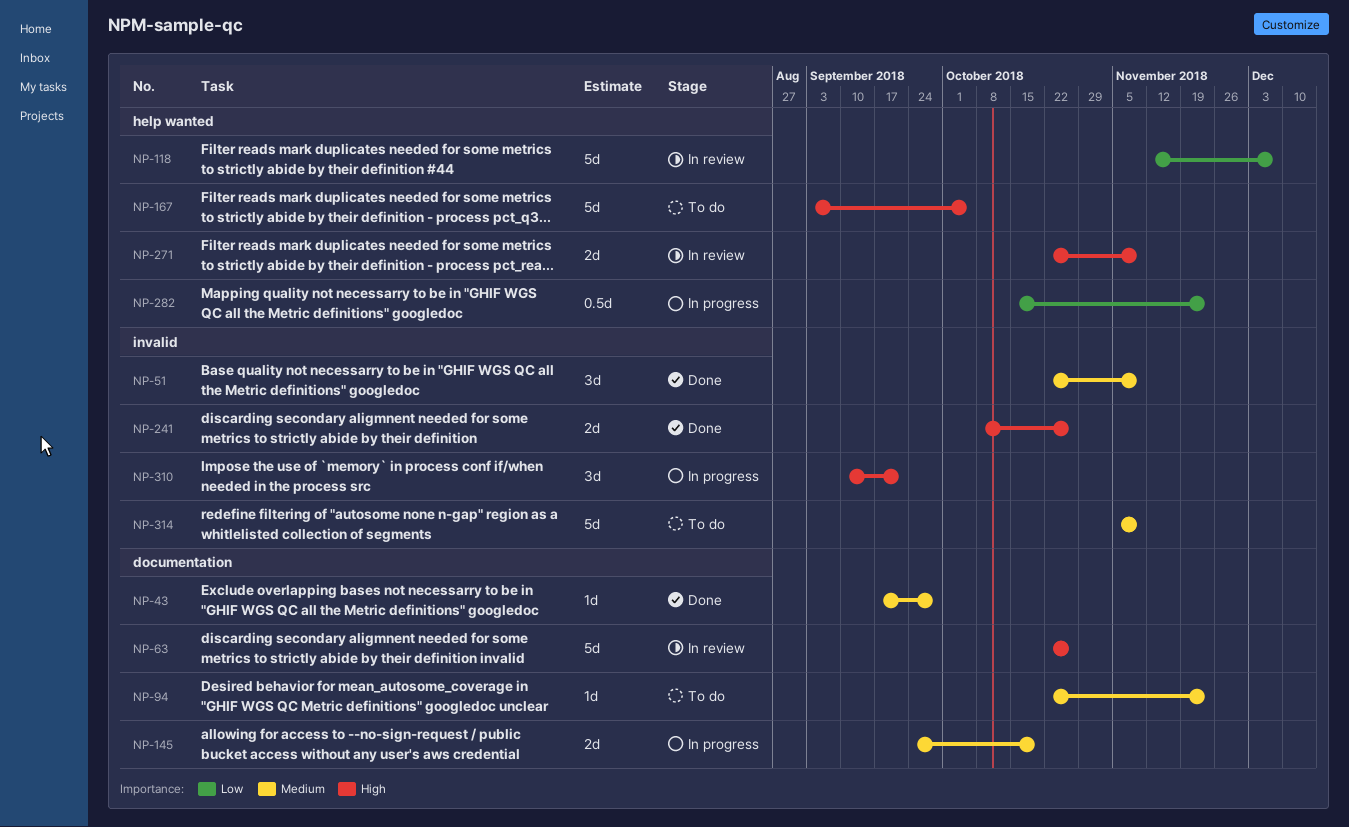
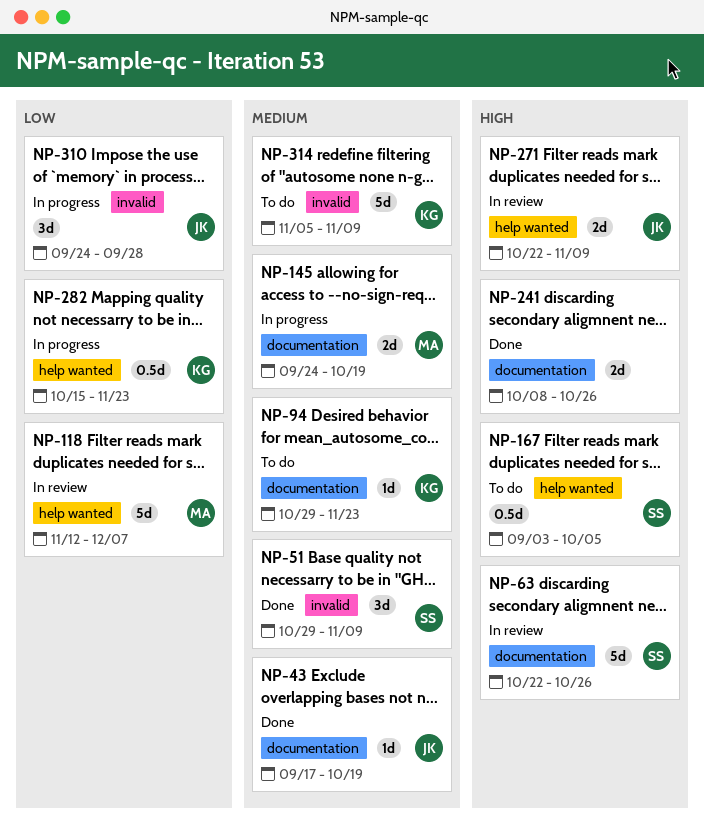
NP-43, due: Sep 28 -> Oct 19
NP-51, start: Oct 22 -> Oct 29
NP-94, start: Oct 22 -> Oct 29
NP-167, estimate: 5d -> 0.5d
NP-241, label: invalid -> documentation
NP-310, priority: High -> Low
NP-310, start: Sep 10 -> Sep 24
NP-310, due: Sep 21 -> Sep 28

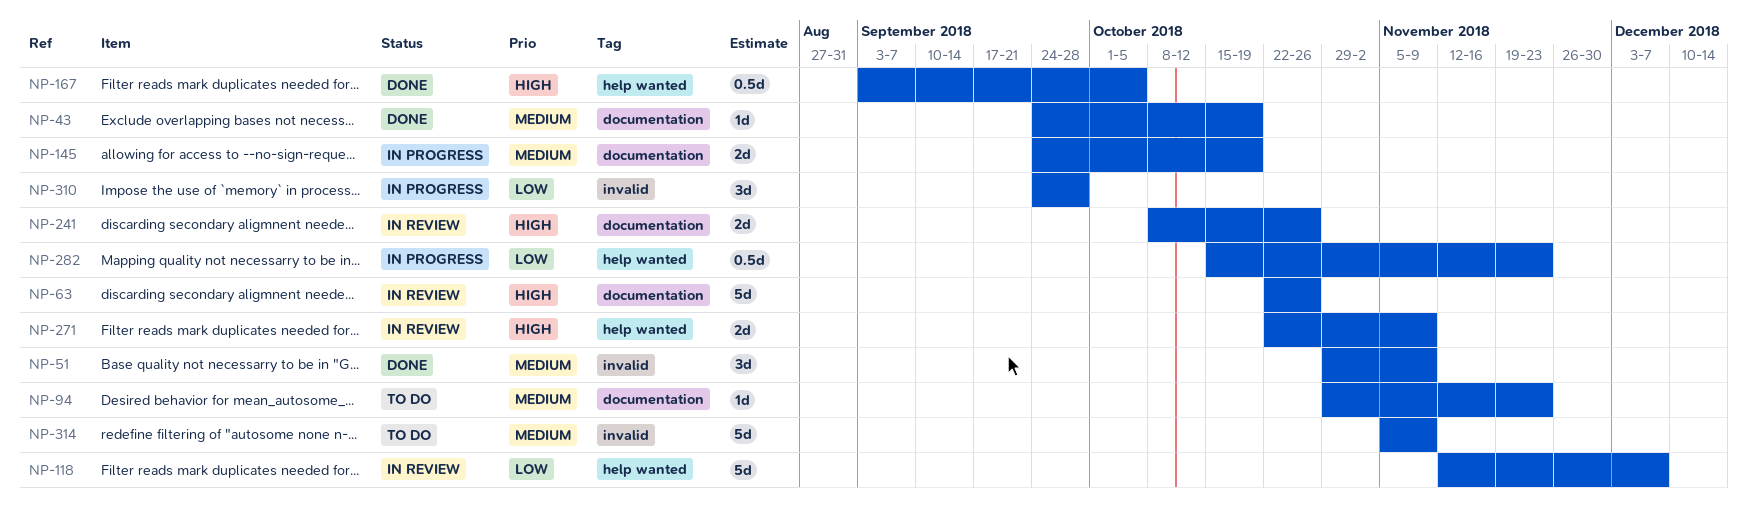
NP-43, start: Sep 17 -> Sep 24
NP-167, status: To do -> Done
NP-241, status: Done -> In review

